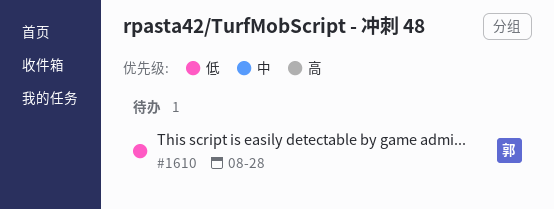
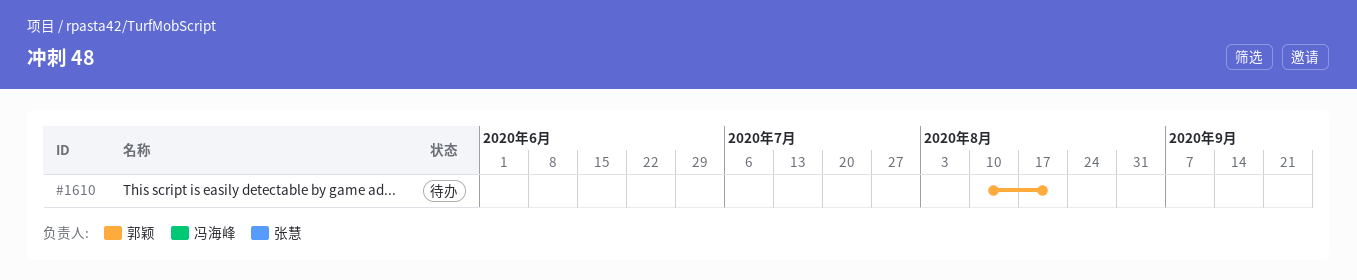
#1610, due: Aug 28 -> Aug 21

